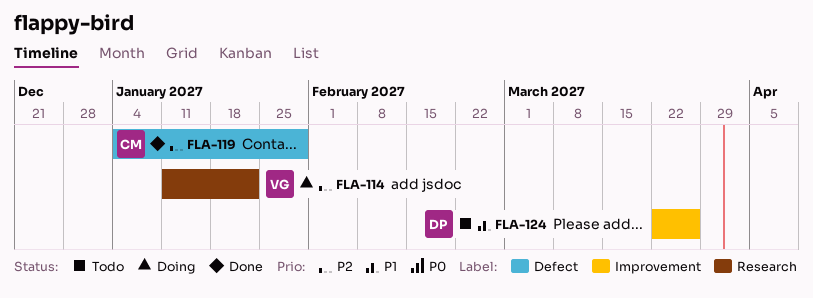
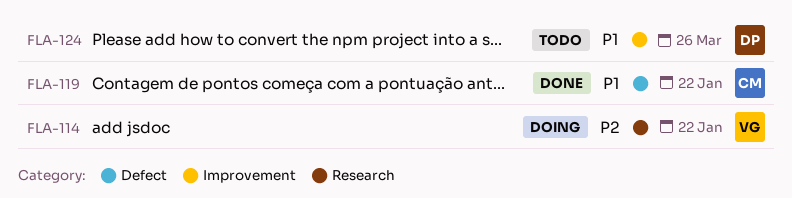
FLA-119, priority: P2 -> P1
FLA-119, due: Jan 29 -> Jan 22

